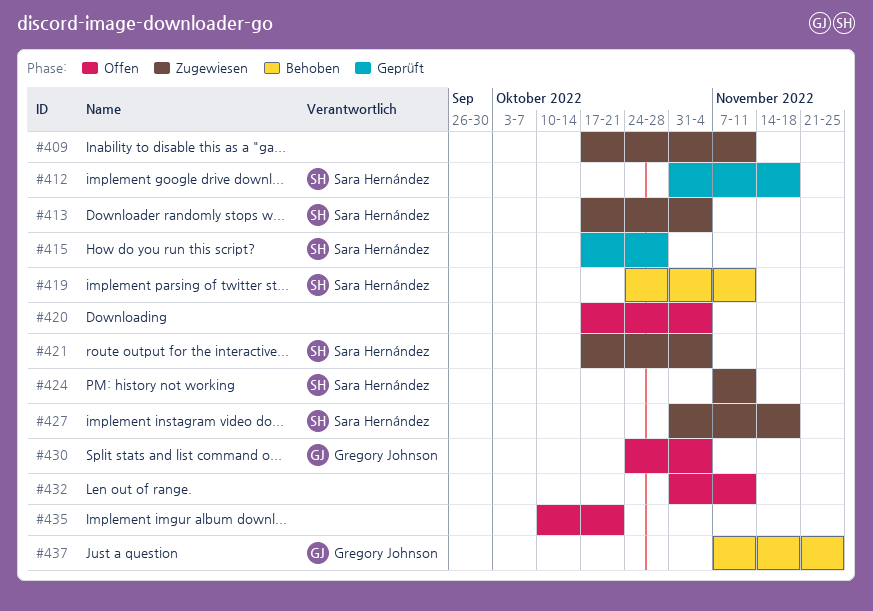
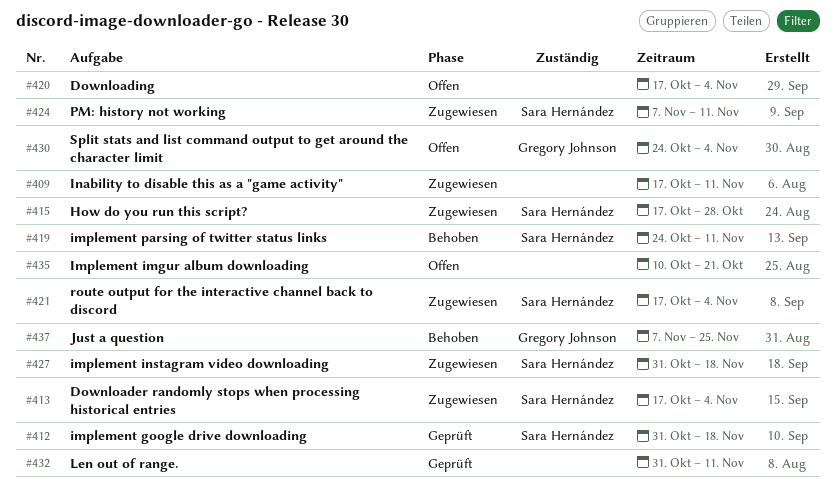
#415, status: Geprüft -> Zugewiesen
#432, status: Offen -> Geprüft

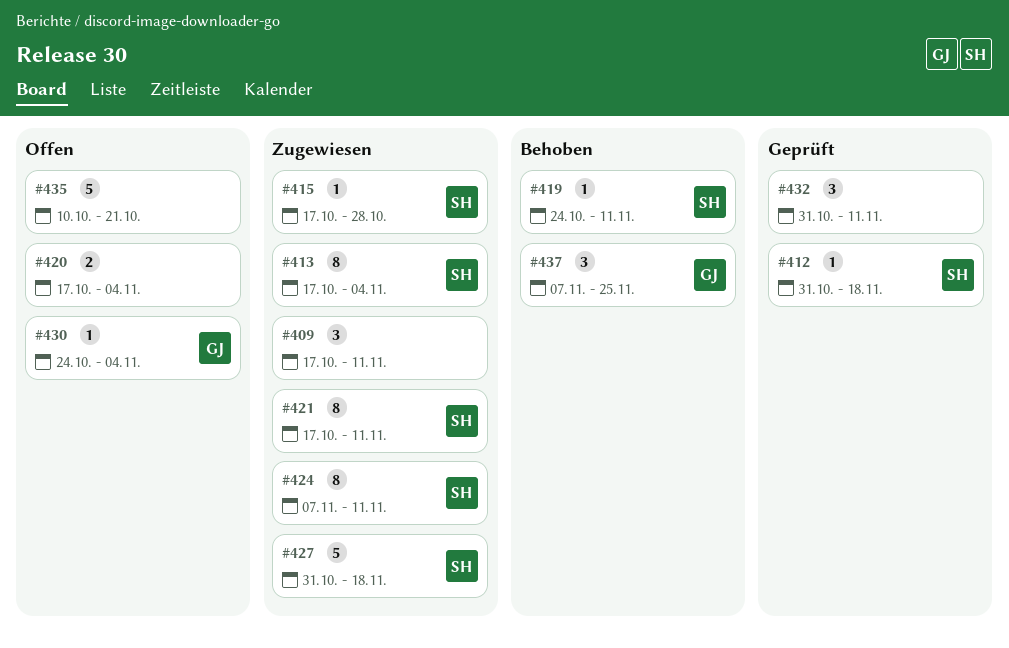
#421, due: Nov 4 -> Nov 11

